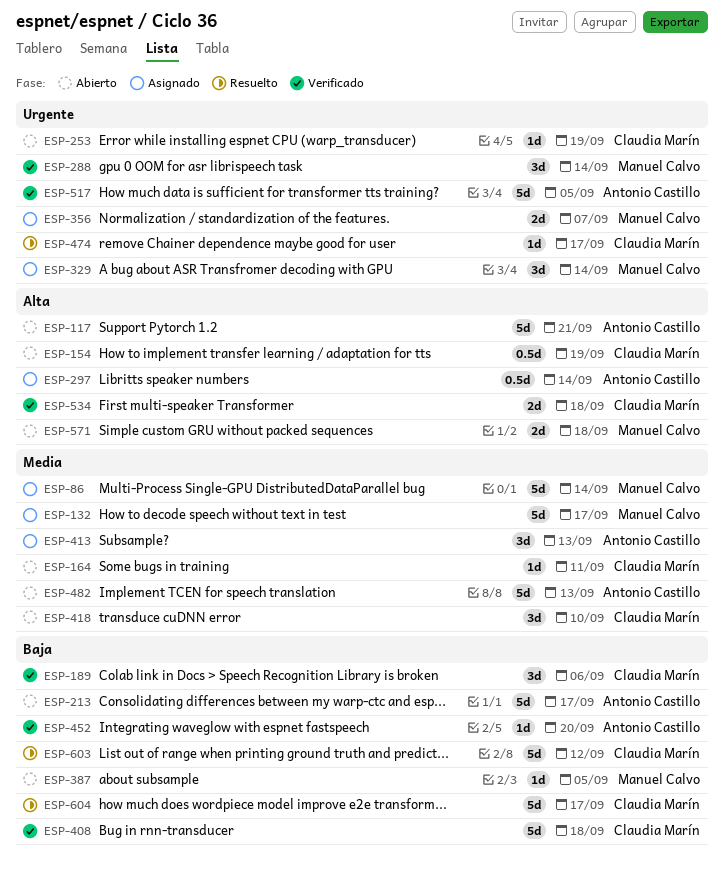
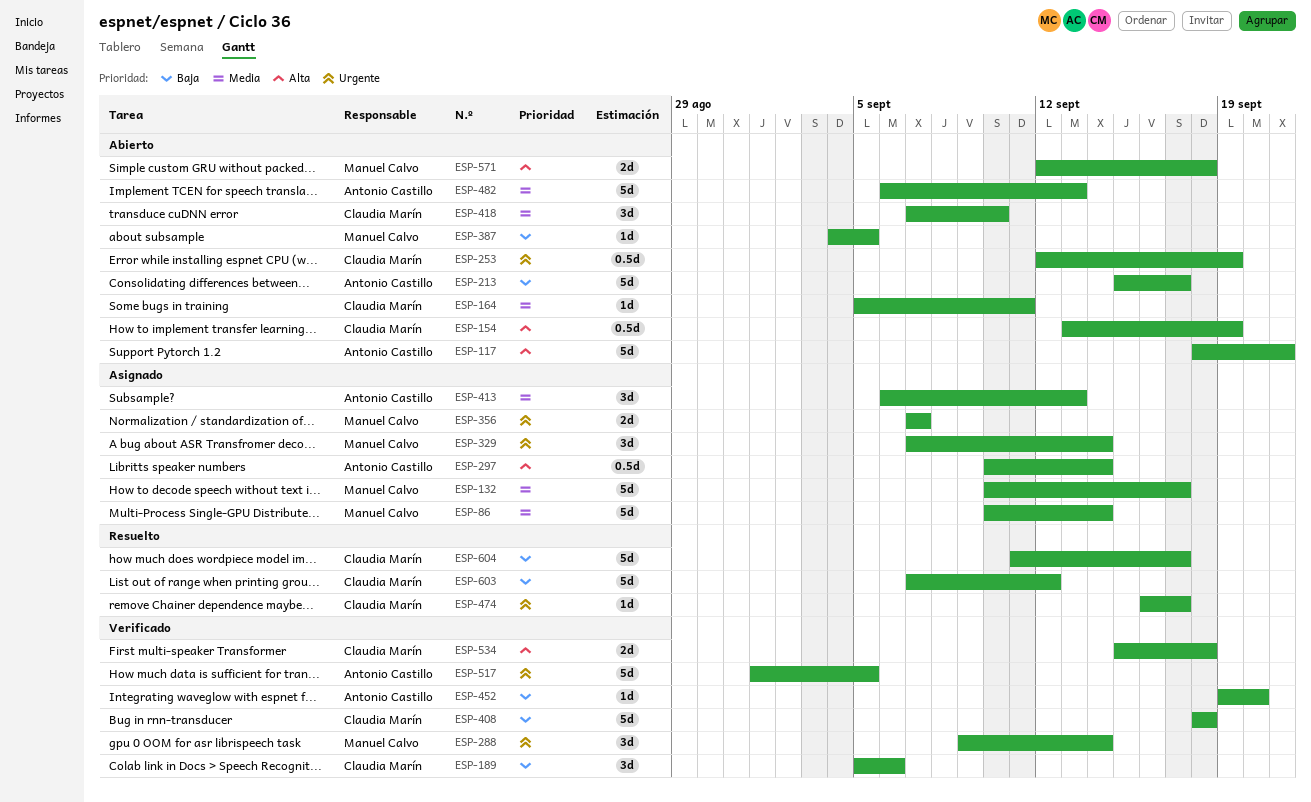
ESP-253, estimate: 1d -> 0.5d

